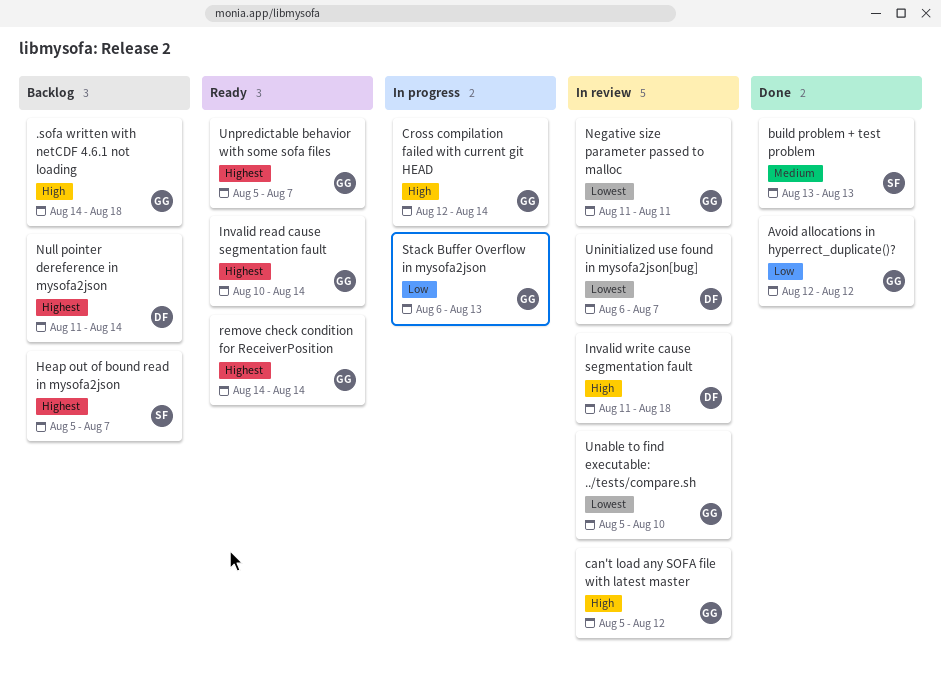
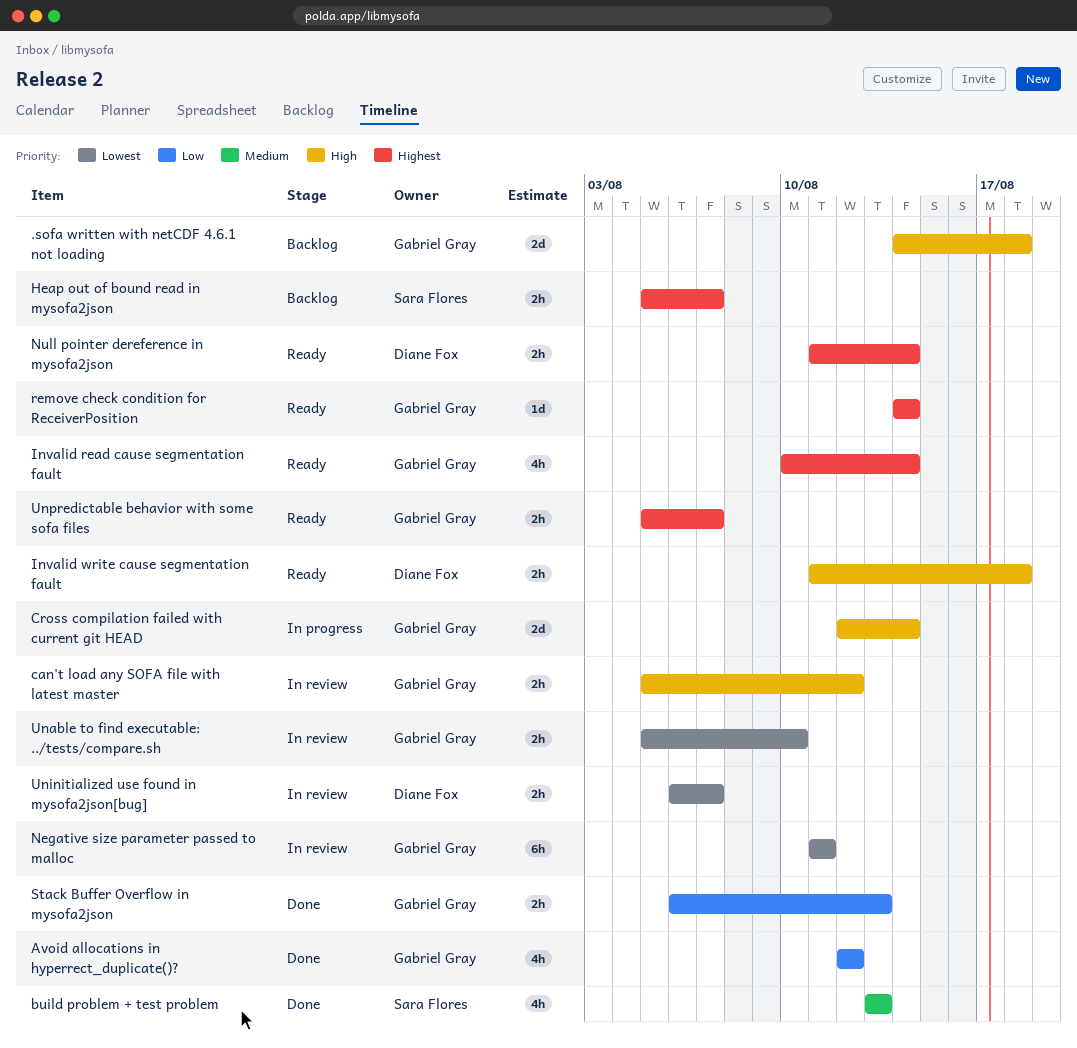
Invalid write cause segmentation fault, status: In review -> Ready
Null pointer dereference in mysofa2json, status: Backlog -> Ready
Stack Buffer Overflow in mysofa2json, status: In progress -> Done

